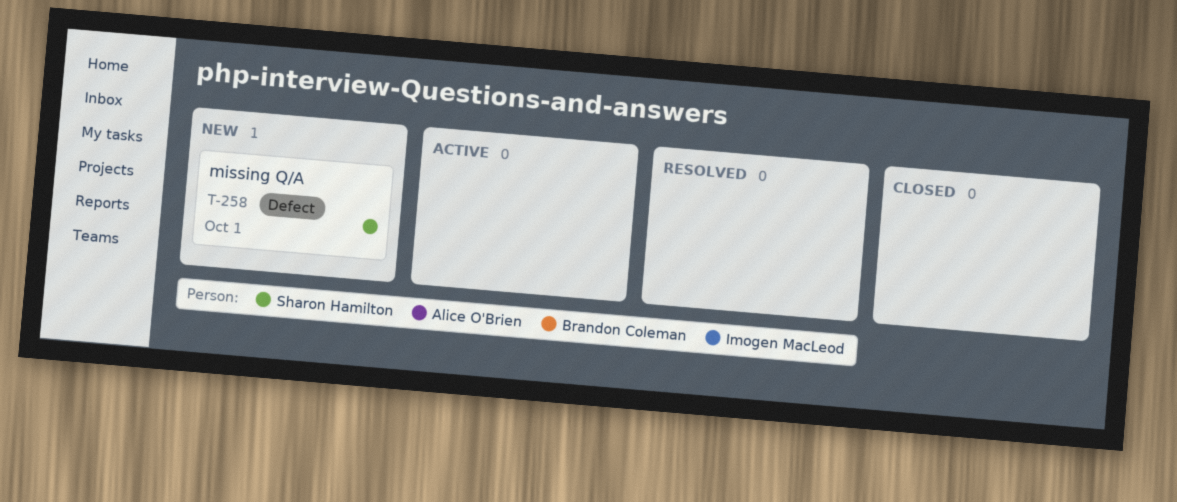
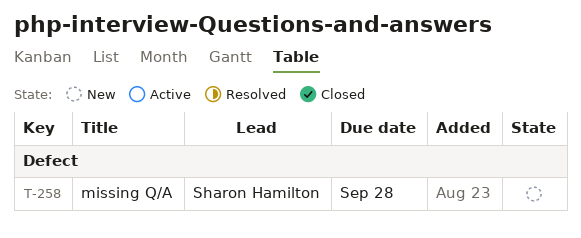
T-258, due: Oct 1 -> Sep 28

